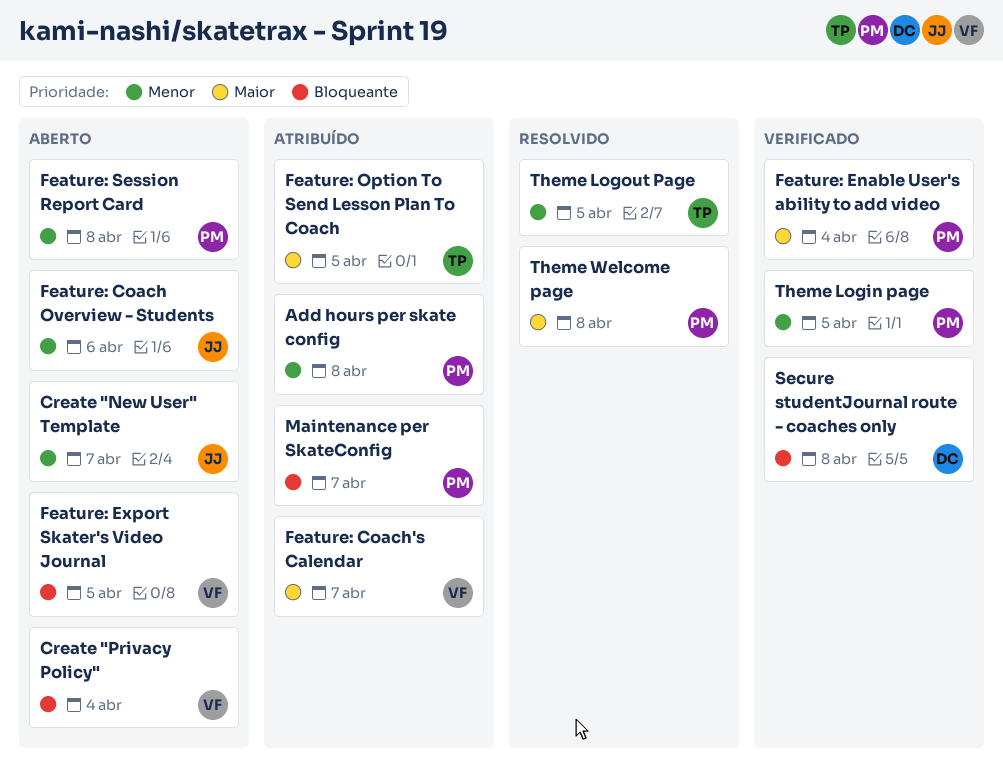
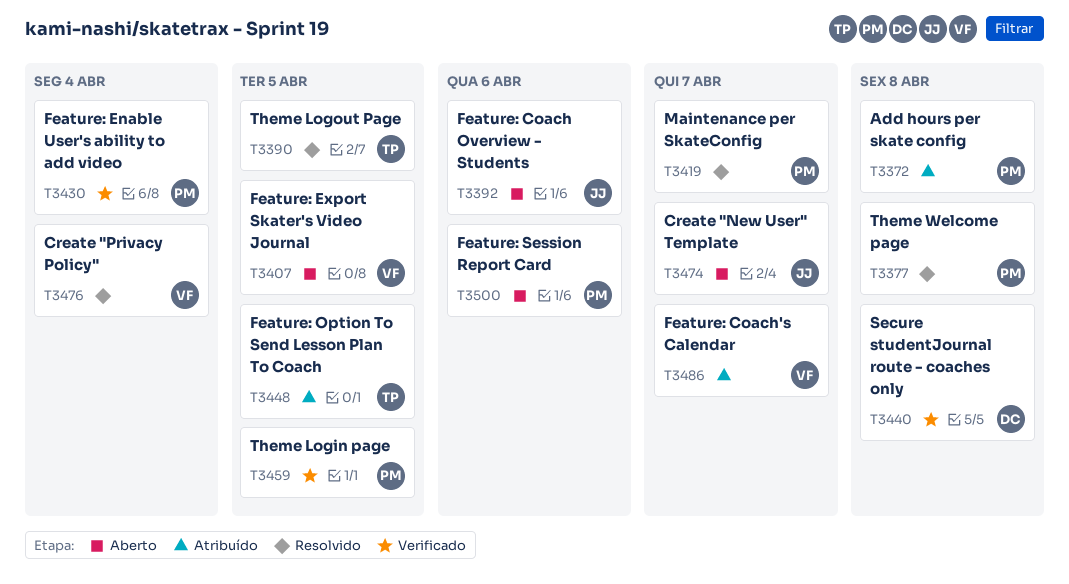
Create "Privacy Policy", status: Aberto -> Resolvido
Feature: Session Report Card, due: Apr 8 -> Apr 6
Maintenance per SkateConfig, status: Atribuído -> Resolvido

